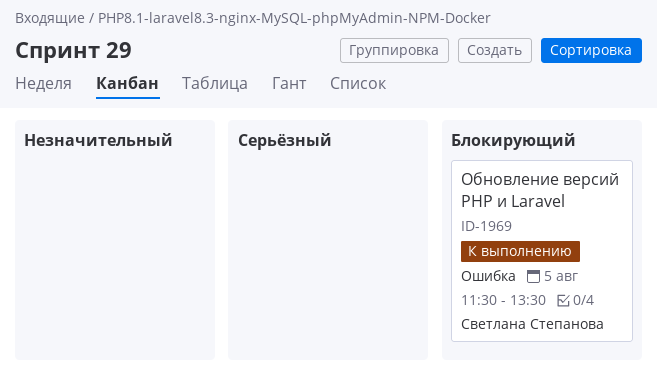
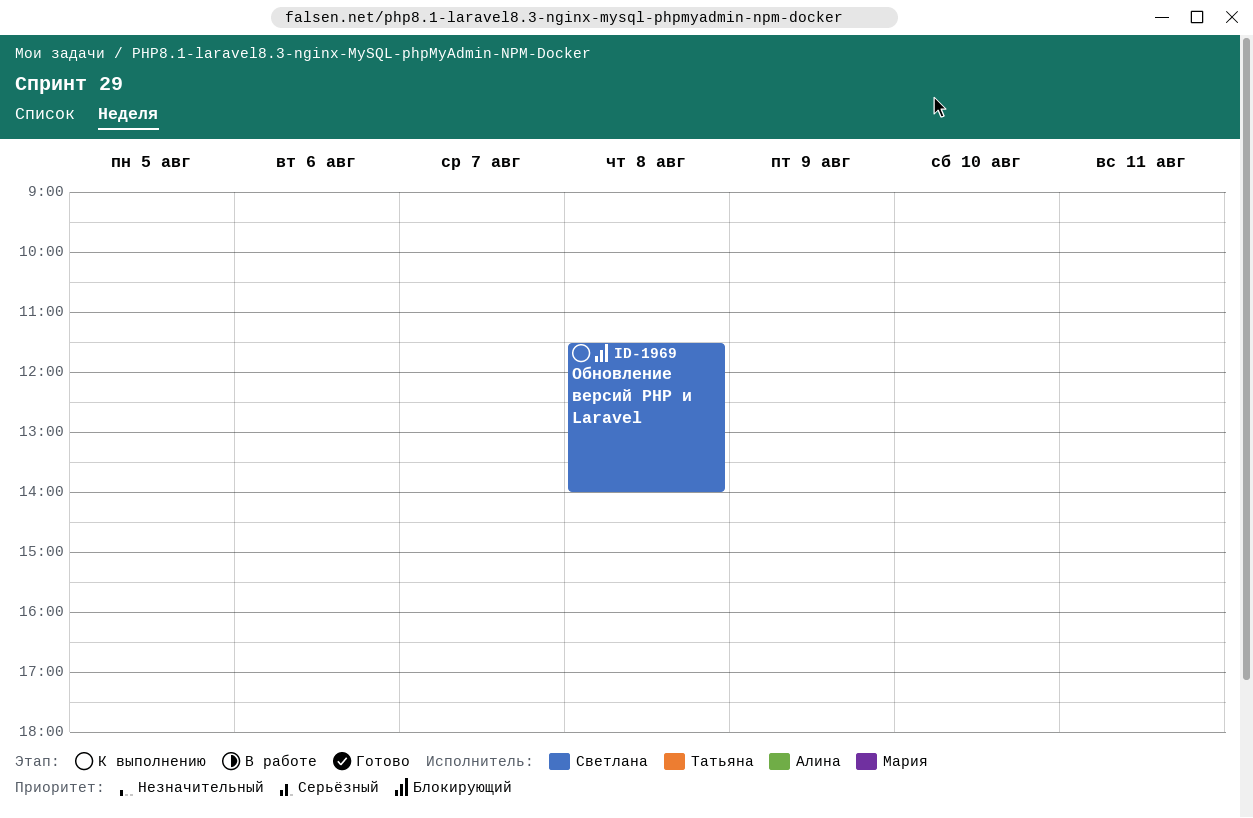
ID-1969, day: Aug 5 -> Aug 8
ID-1969, ends: 13:30 -> 14:00

